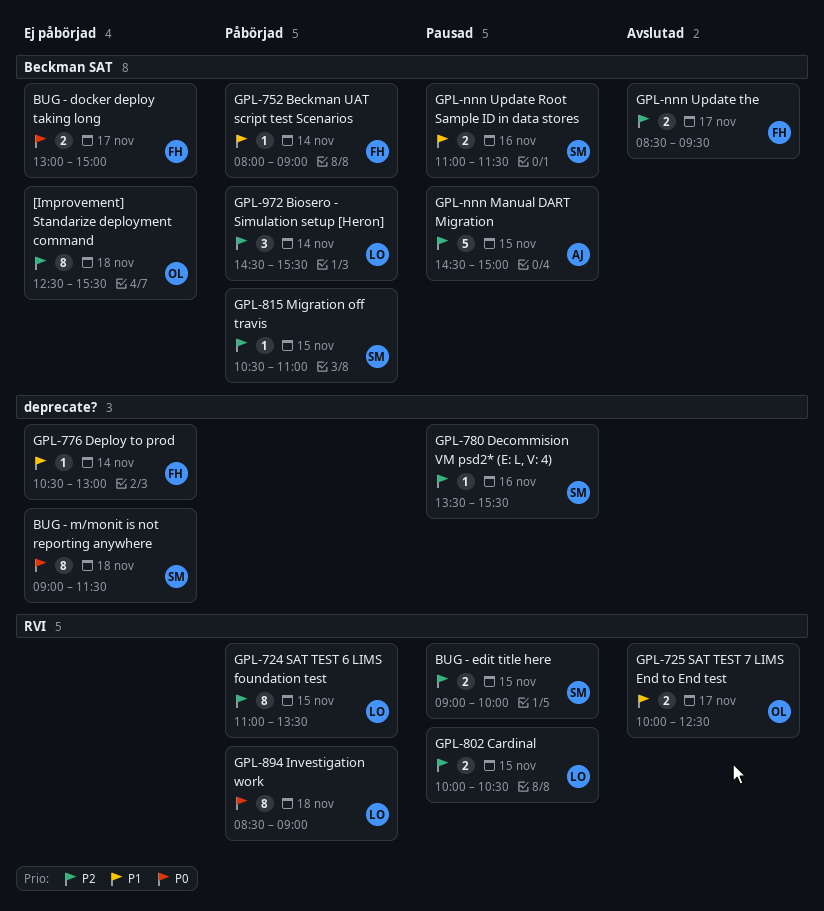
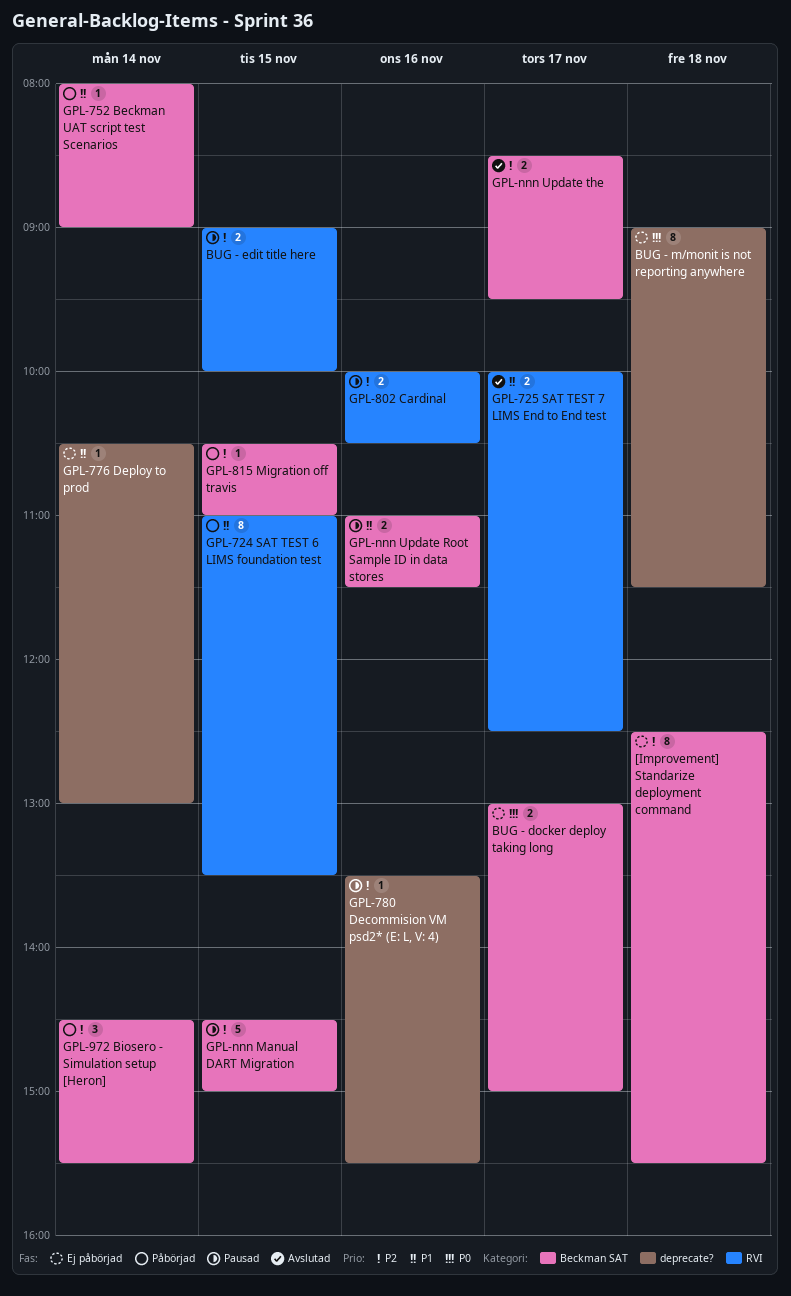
GPL-724 SAT TEST 6 LIMS foundation test, priority: P2 -> P1
GPL-802 Cardinal, day: Nov 15 -> Nov 16
GPL-894 Investigation work: present -> none

